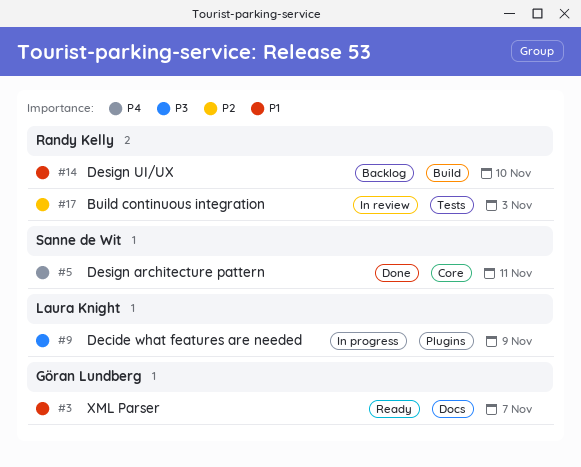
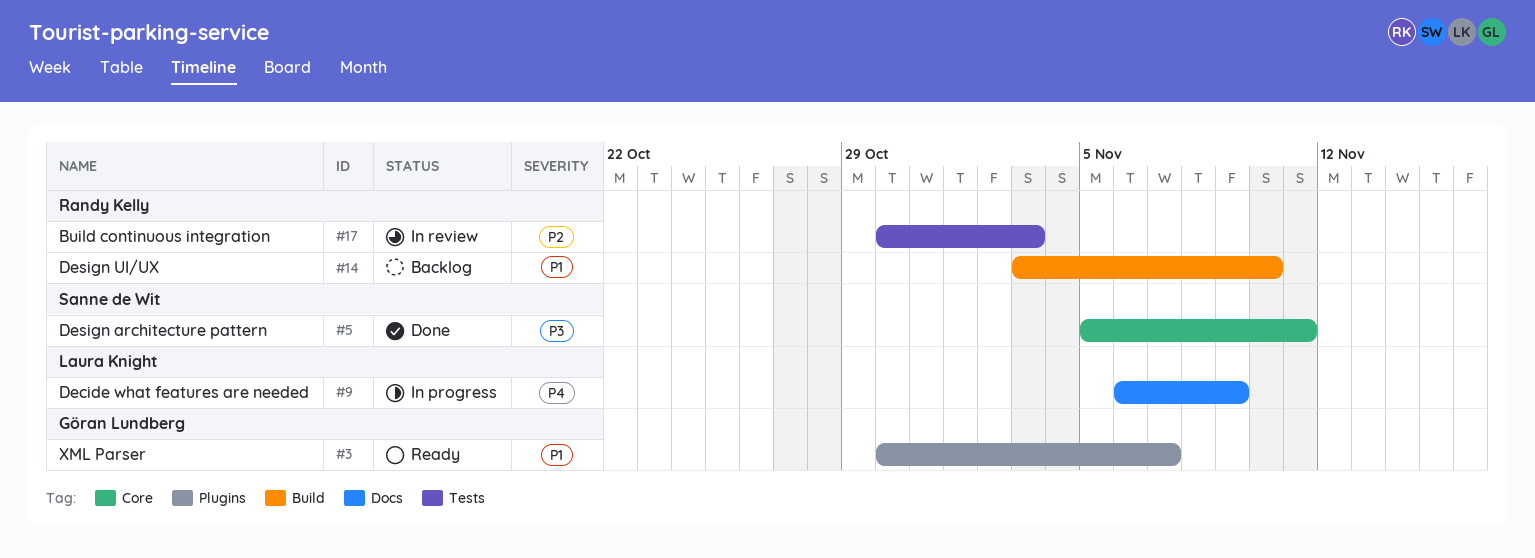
#3, label: Docs -> Plugins
#5, priority: P4 -> P3
#9, priority: P3 -> P4
#9, label: Plugins -> Docs

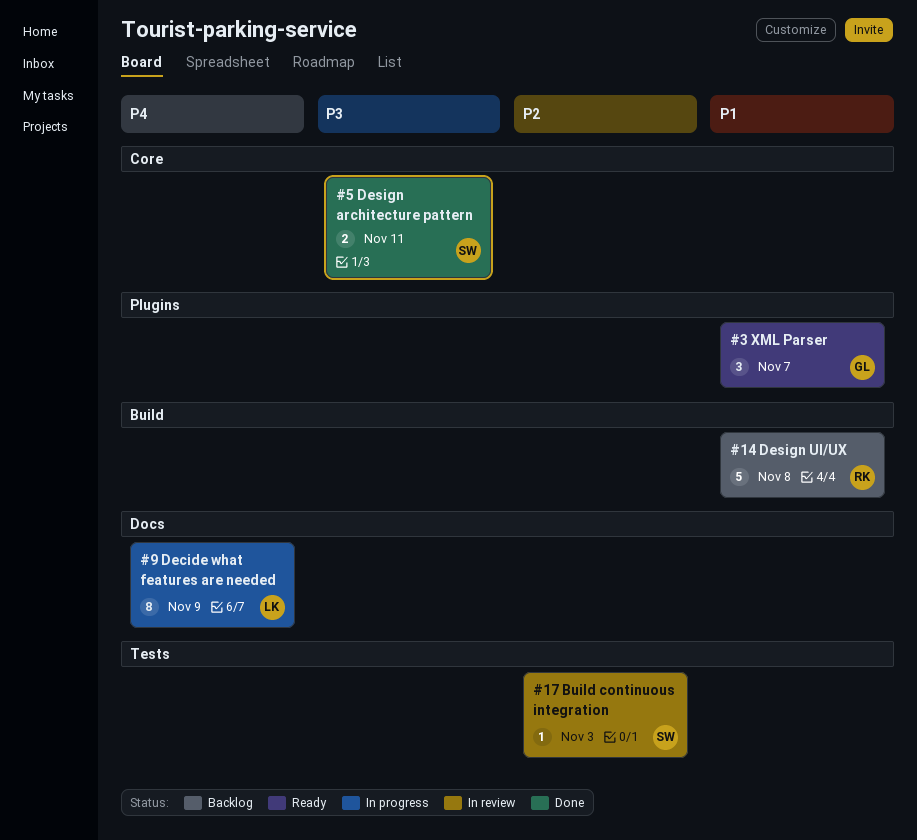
#14, due: Nov 10 -> Nov 8
#17, owner: Randy Kelly -> Sanne de Wit

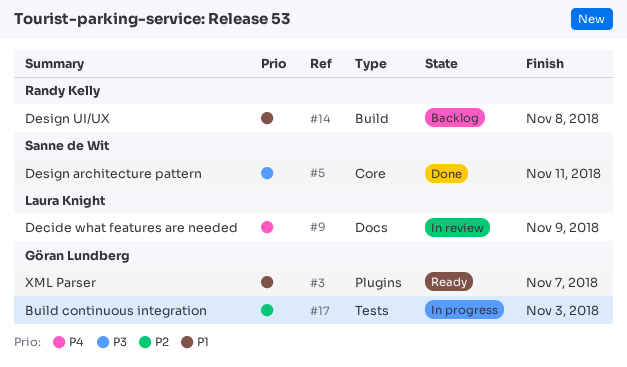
#9, status: In progress -> In review
#17, status: In review -> In progress
#17, owner: Sanne de Wit -> Göran Lundberg

